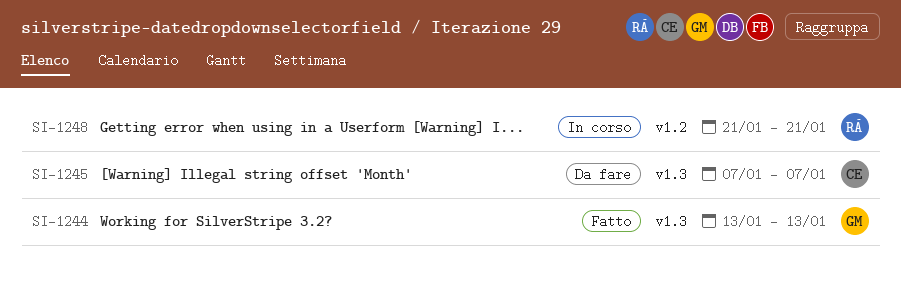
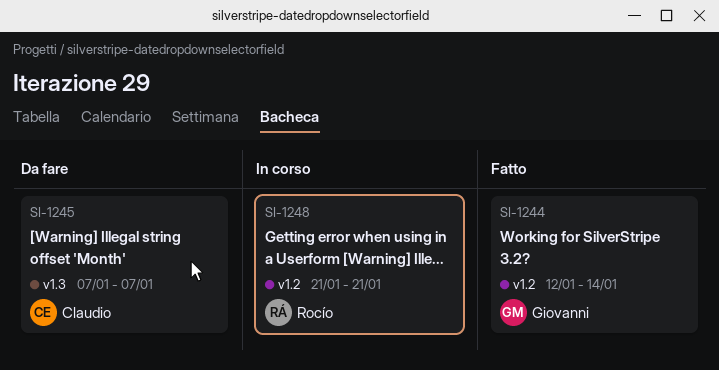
SI-1244, label: v1.3 -> v1.2
SI-1244, start: Jan 13 -> Jan 12
SI-1244, due: Jan 13 -> Jan 14

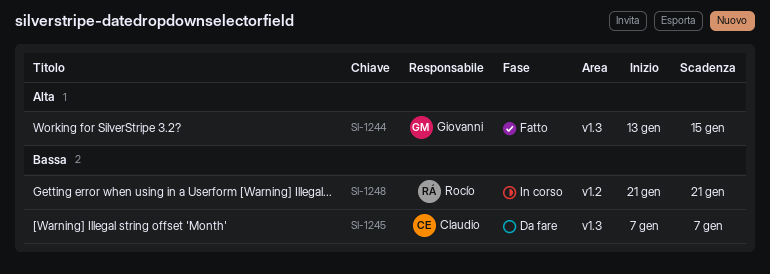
SI-1244, label: v1.2 -> v1.3
SI-1244, start: Jan 12 -> Jan 13
SI-1244, due: Jan 14 -> Jan 15

